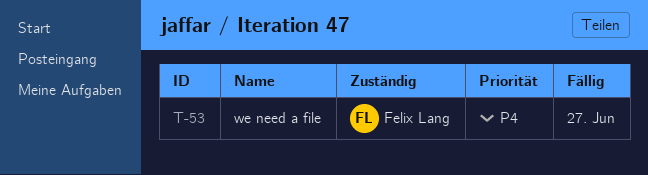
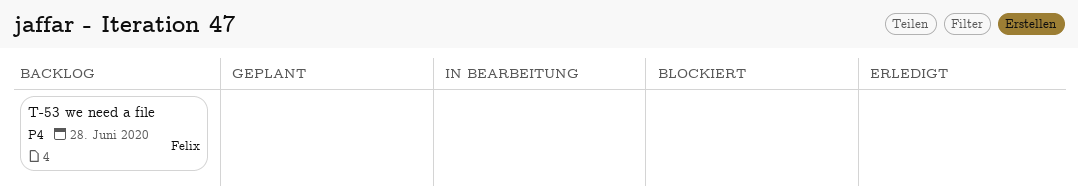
T-53, due: Jun 27 -> Jun 28

